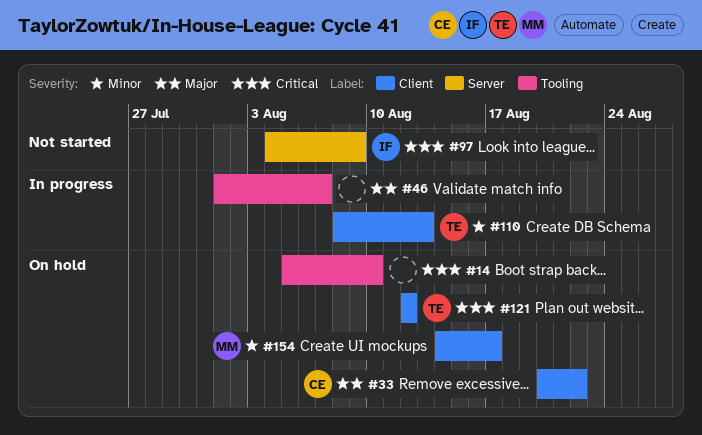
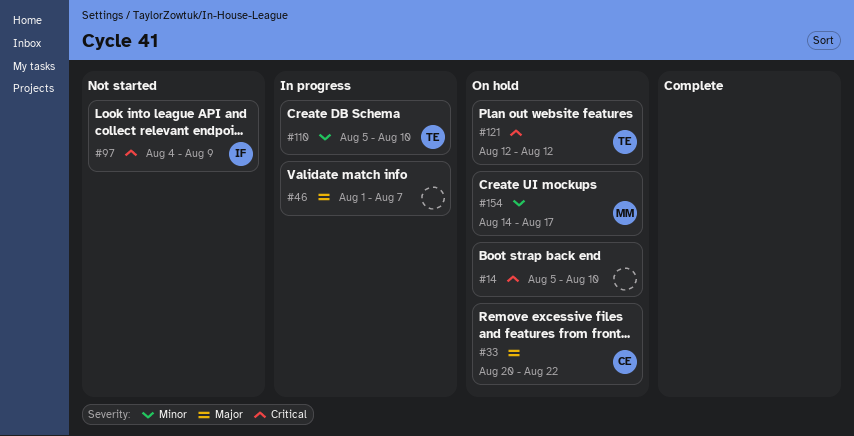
#110, start: Aug 8 -> Aug 5
#110, due: Aug 13 -> Aug 10

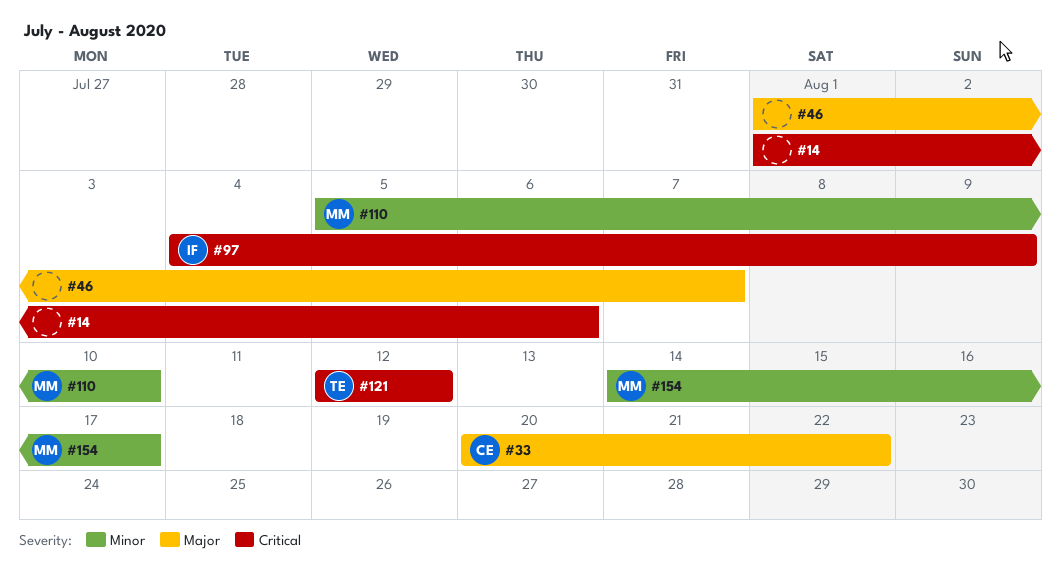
#14, start: Aug 5 -> Aug 1
#14, due: Aug 10 -> Aug 6
#110, owner: TE -> MM

